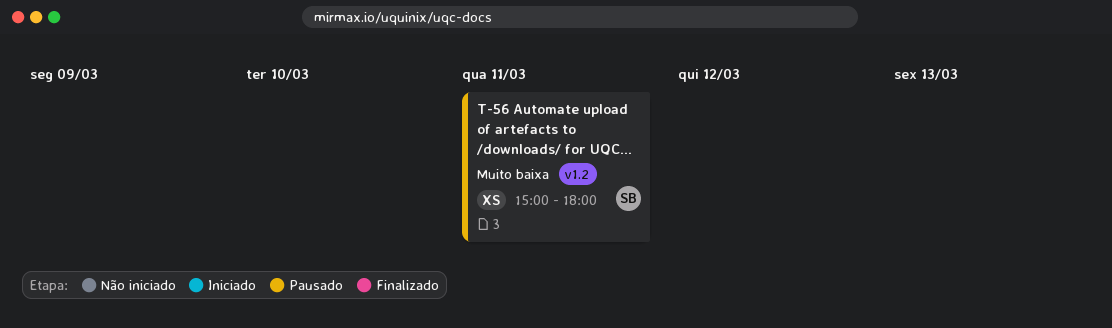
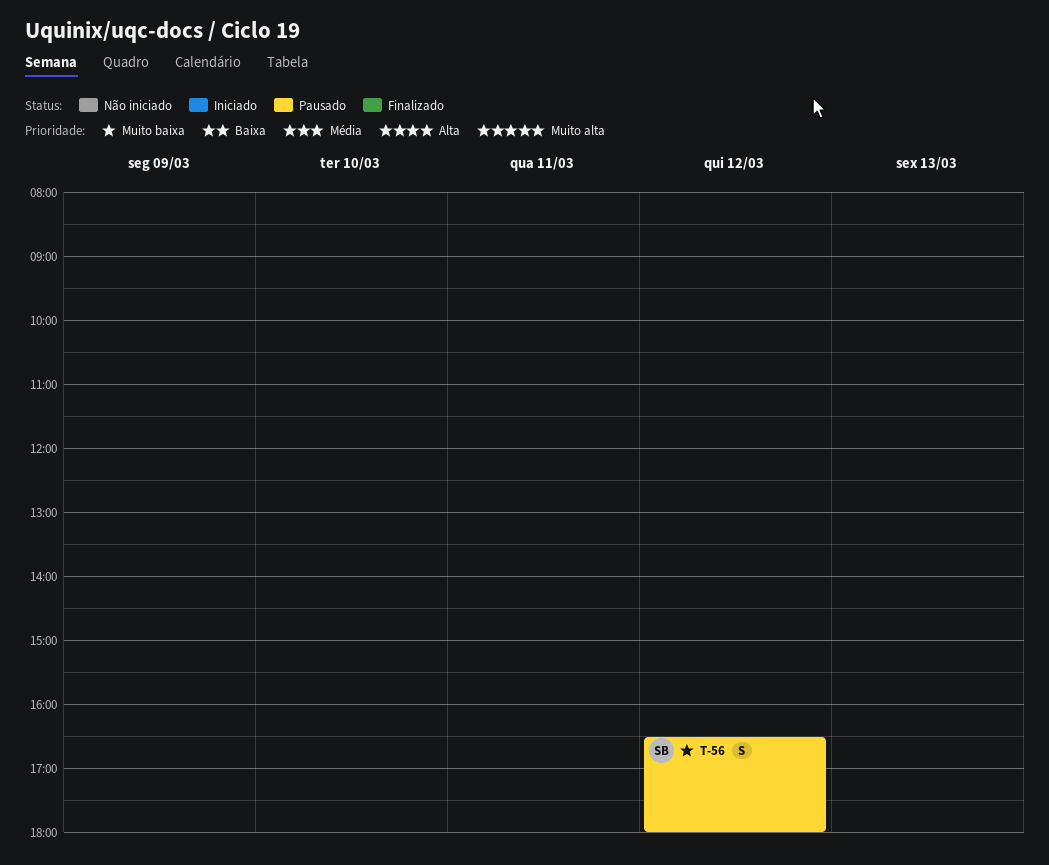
T-56, estimate: XS -> S
T-56, day: Mar 11 -> Mar 12
T-56, begins: 15:00 -> 16:30

